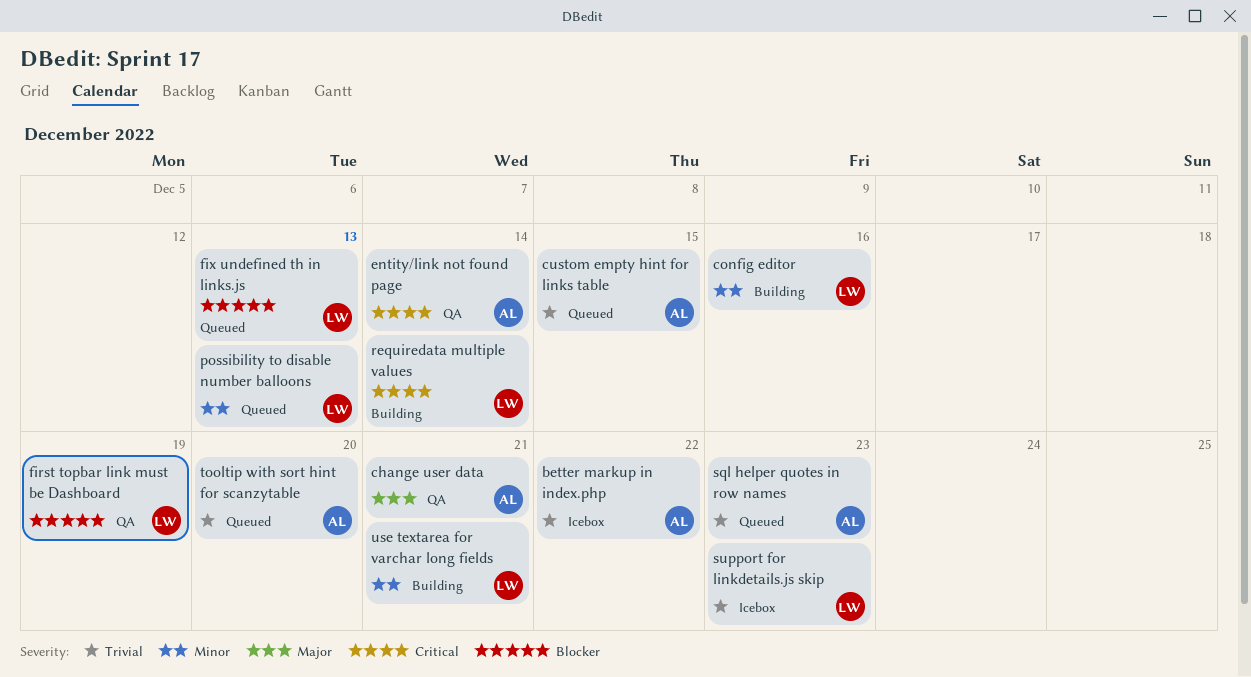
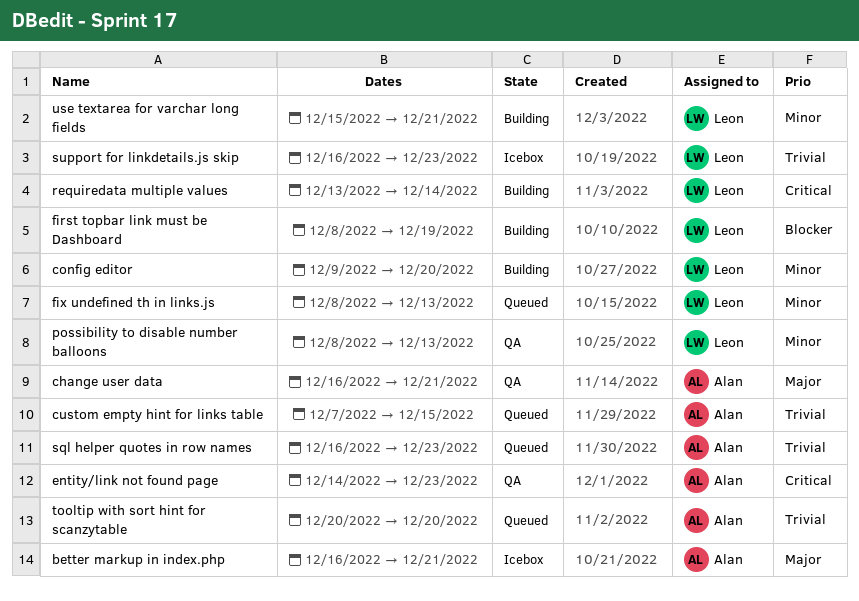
better markup in index.php, priority: Trivial -> Major
better markup in index.php, due: Dec 22 -> Dec 21
config editor, due: Dec 16 -> Dec 20
entity/link not found page, due: Dec 14 -> Dec 23
first topbar link must be Dashboard, status: QA -> Building
fix undefined th in links.js, priority: Blocker -> Minor
possibility to disable number balloons, status: Queued -> QA

